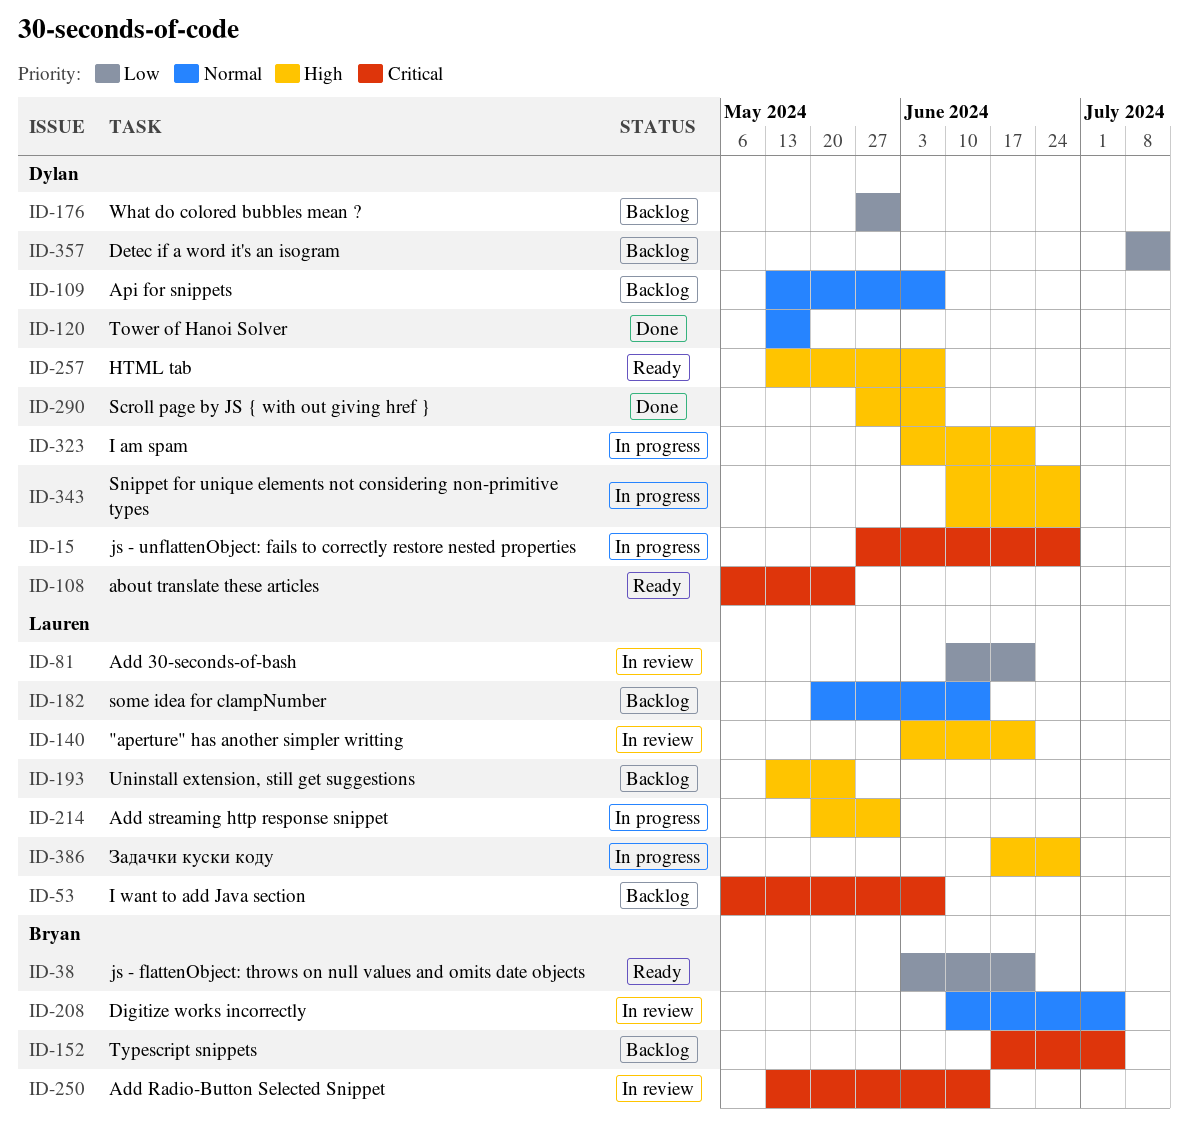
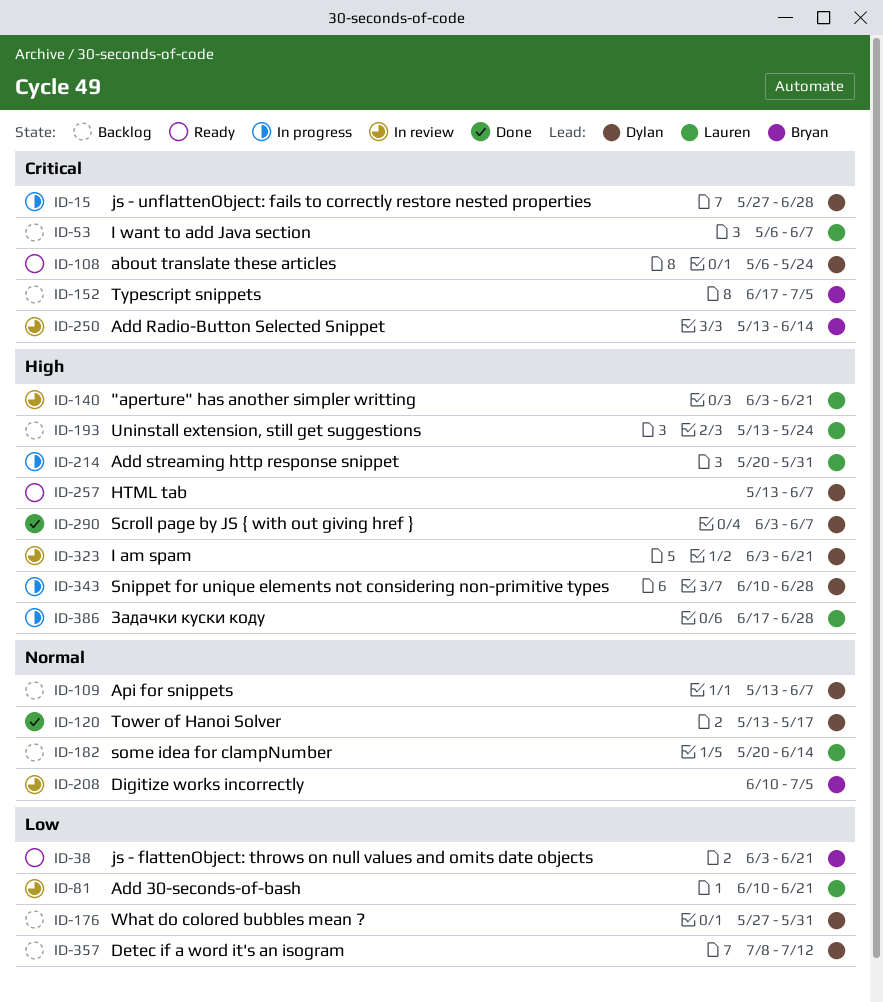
ID-290, start: May 27 -> Jun 3
ID-323, status: In progress -> In review

